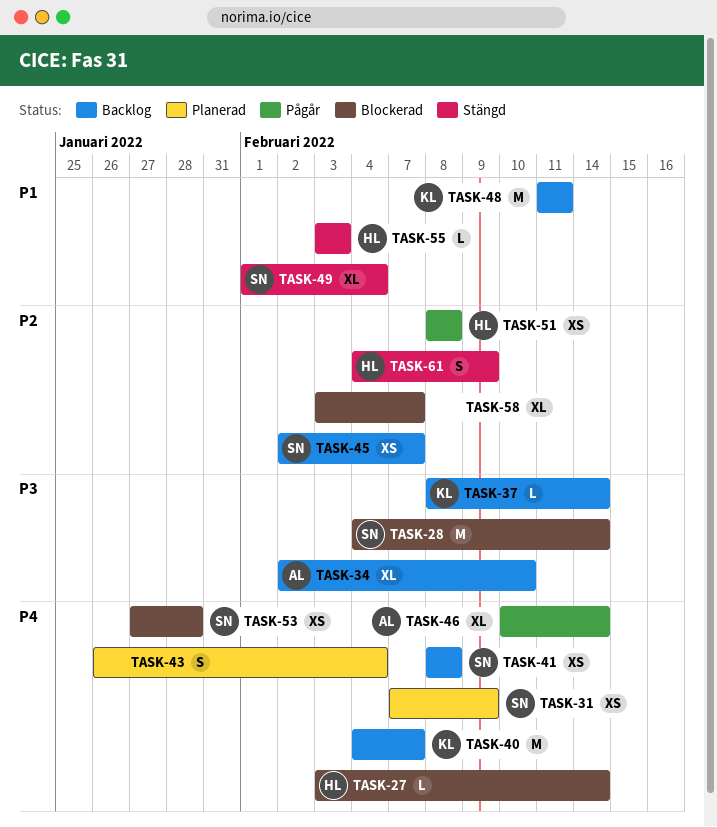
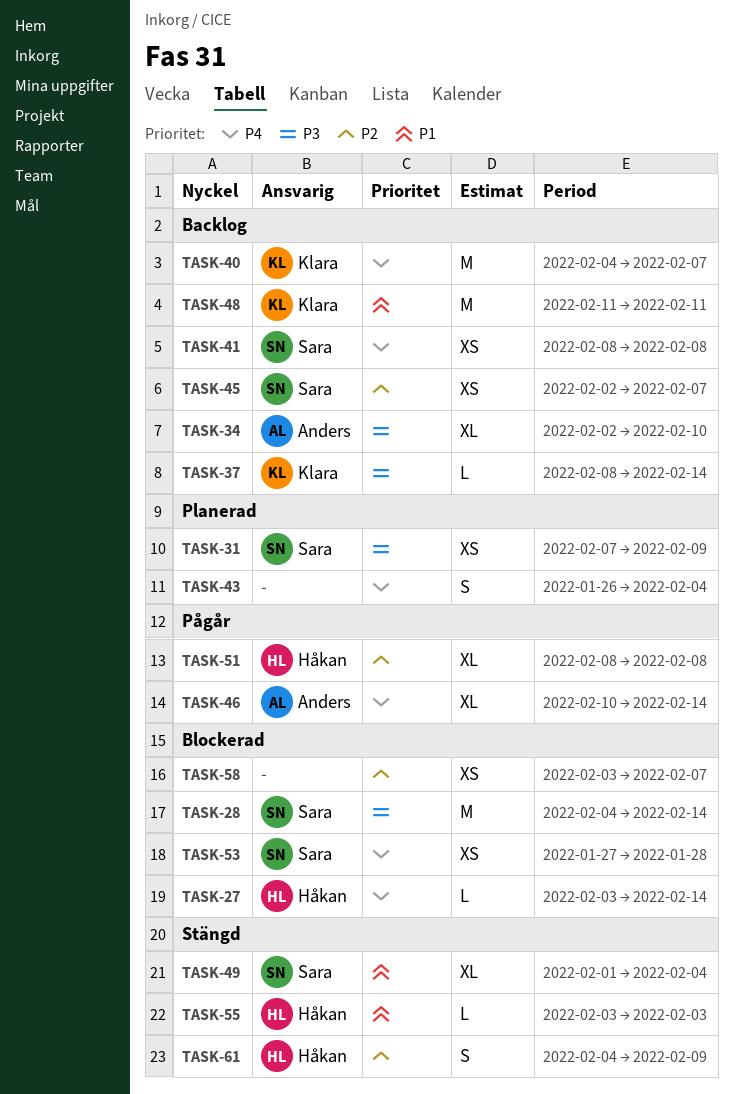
TASK-31, priority: P4 -> P3
TASK-51, estimate: XS -> XL
TASK-58, estimate: XL -> XS

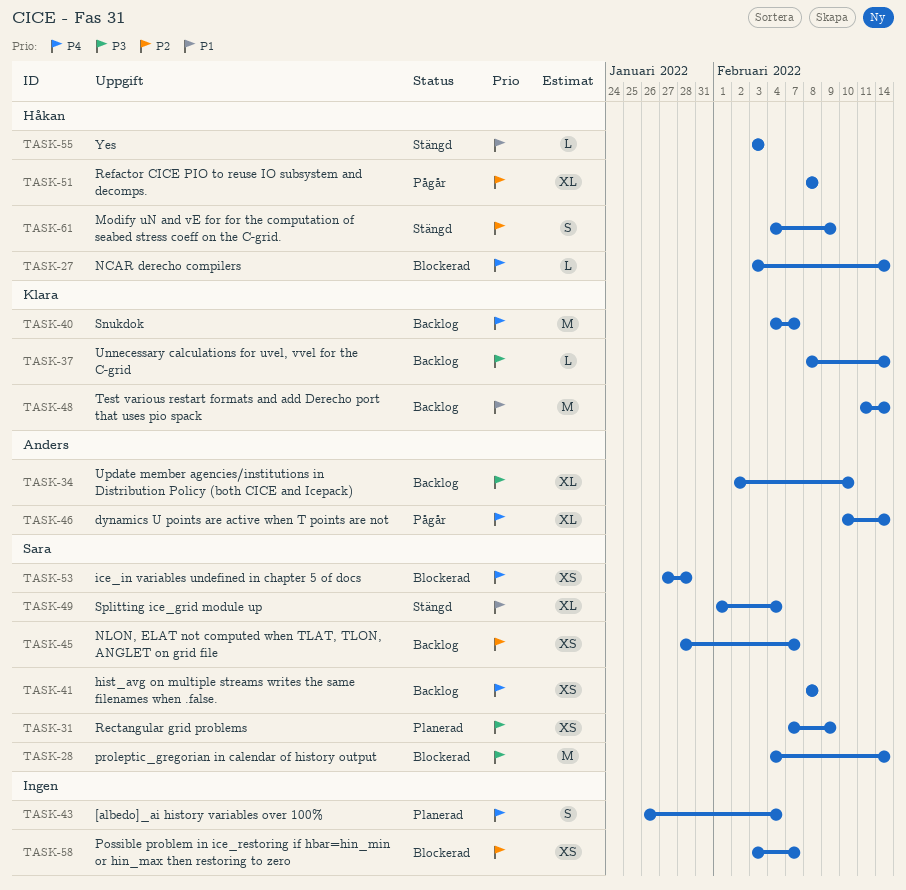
TASK-45, start: Feb 2 -> Jan 28
TASK-48, due: Feb 11 -> Feb 14

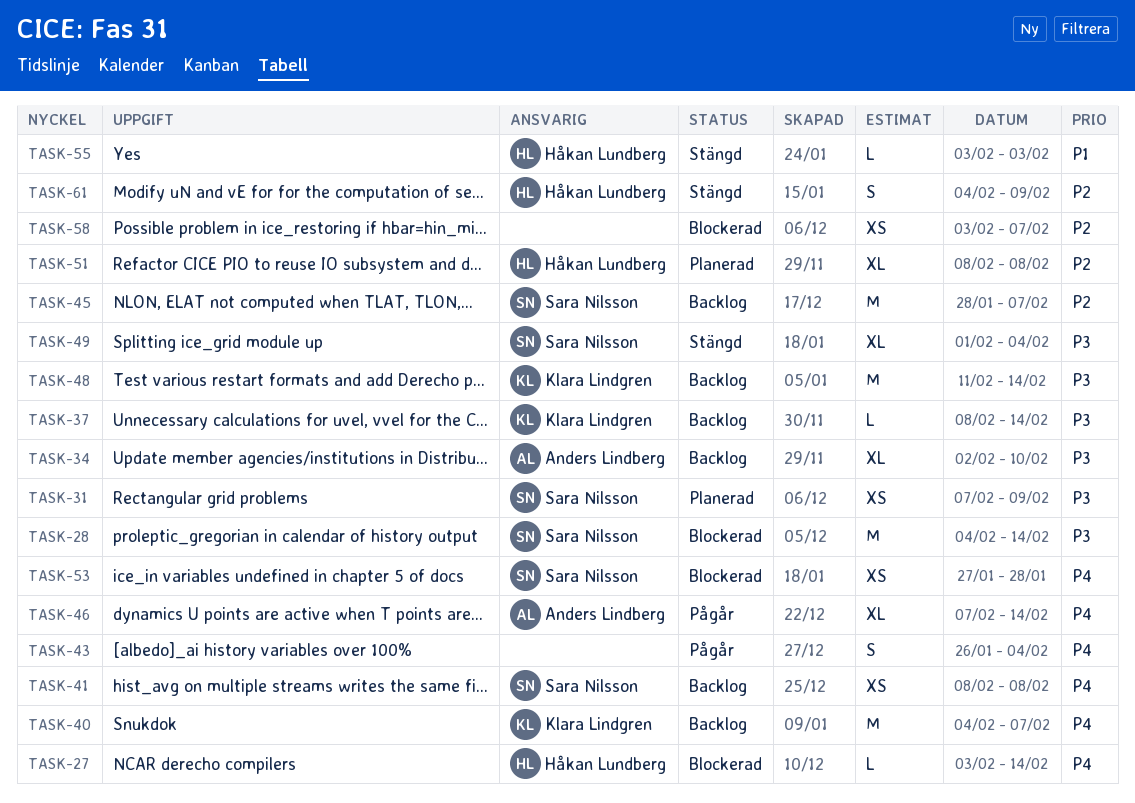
TASK-43, status: Planerad -> Pågår
TASK-45, estimate: XS -> M
TASK-46, start: Feb 10 -> Feb 7
TASK-48, priority: P1 -> P3
TASK-49, priority: P1 -> P3
TASK-51, status: Pågår -> Planerad

